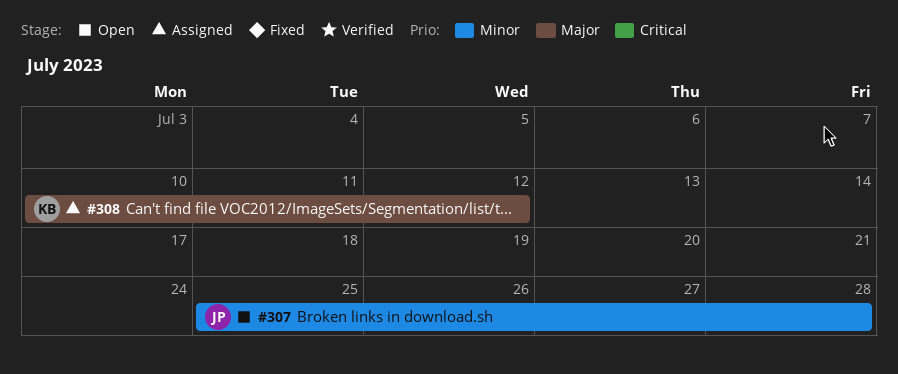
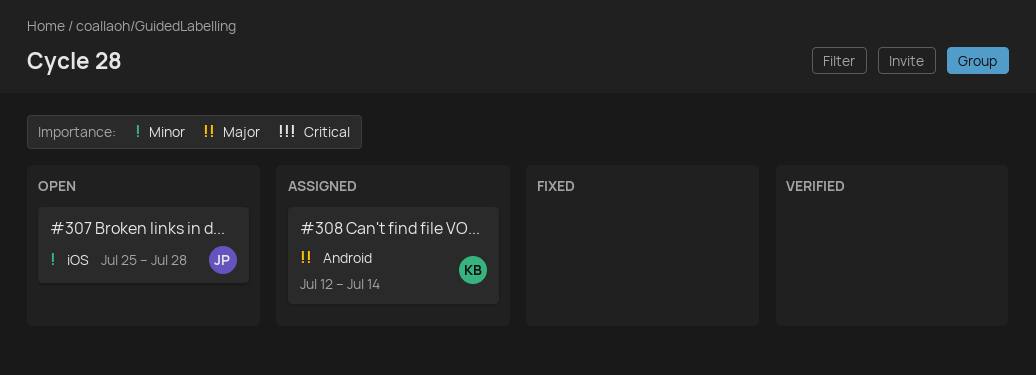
#308, start: Jul 10 -> Jul 12
#308, due: Jul 12 -> Jul 14

